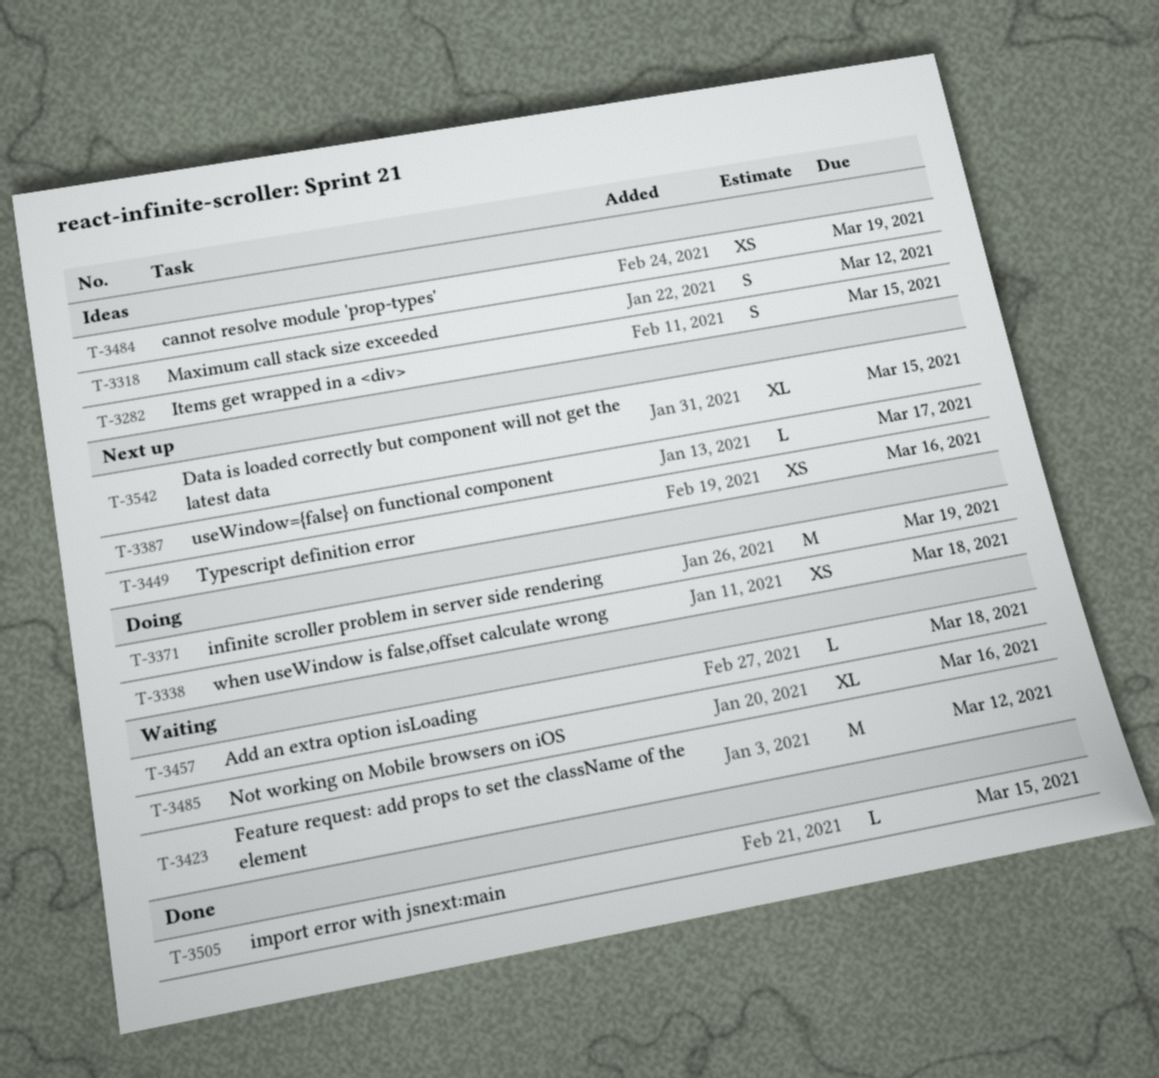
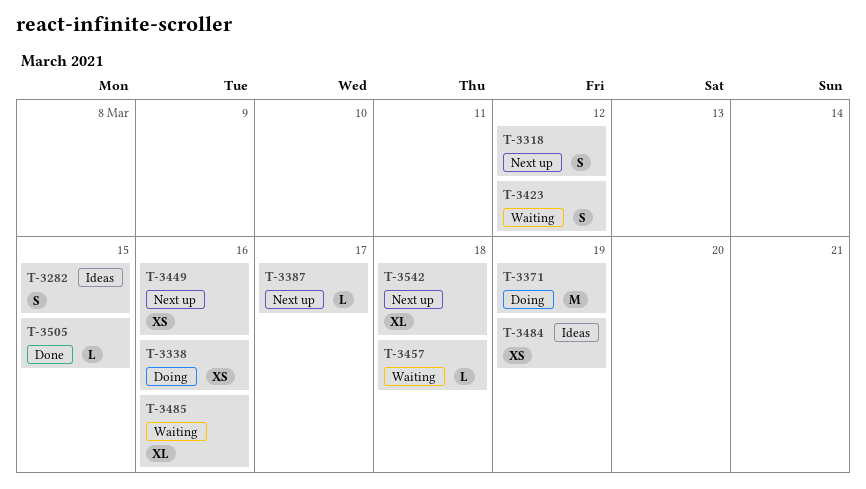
T-3318, status: Ideas -> Next up
T-3338, due: Mar 18 -> Mar 16
T-3423, estimate: M -> S
T-3542, due: Mar 15 -> Mar 18

